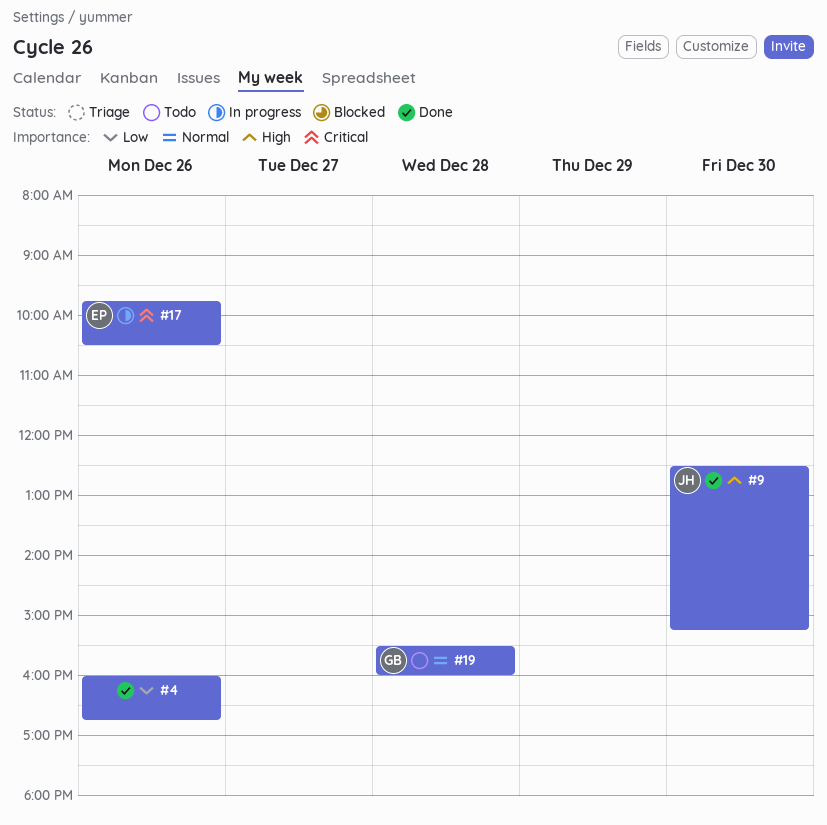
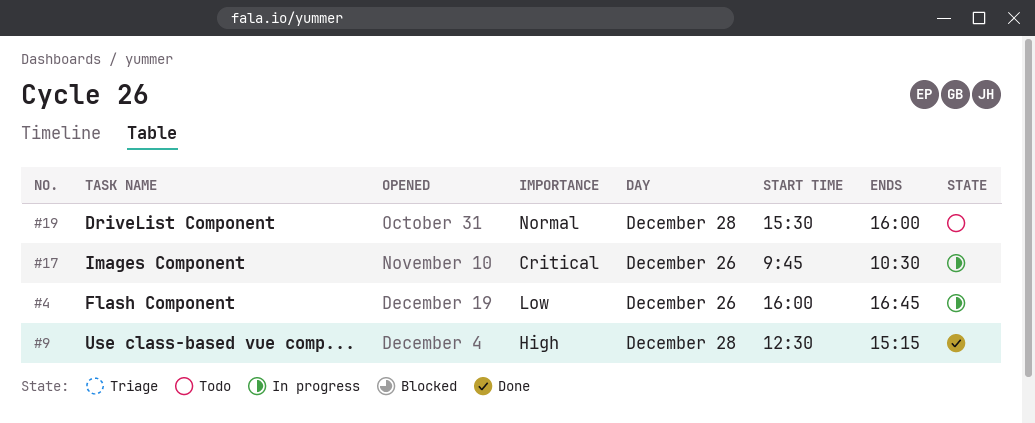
#4, status: Done -> In progress
#9, day: Dec 30 -> Dec 28

